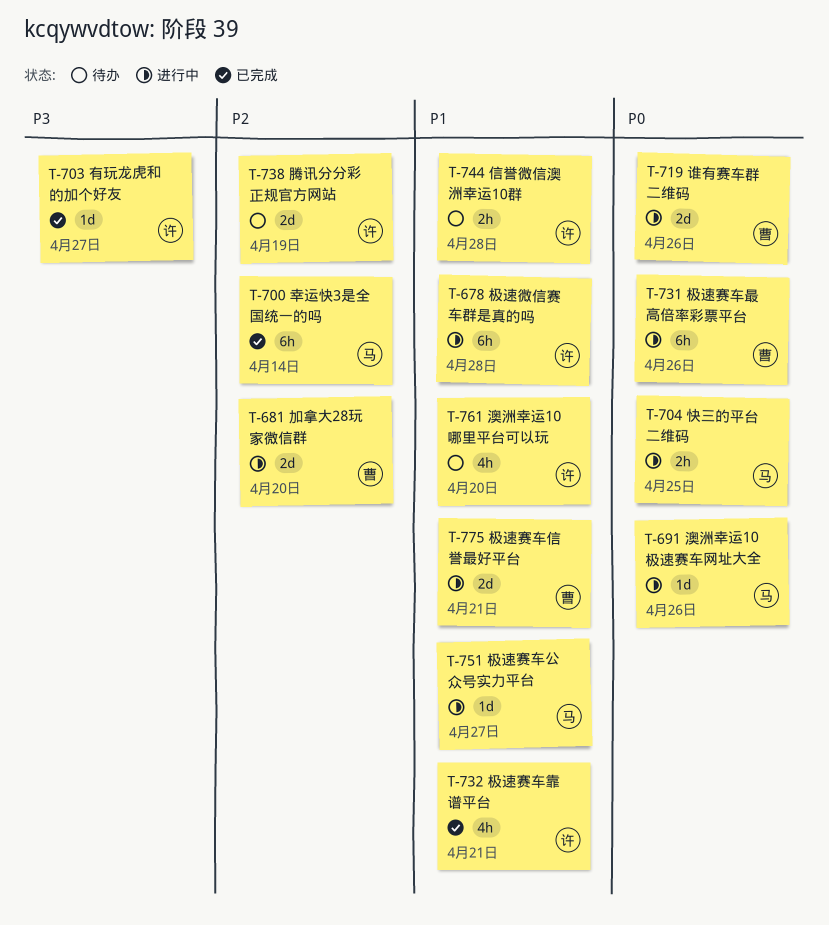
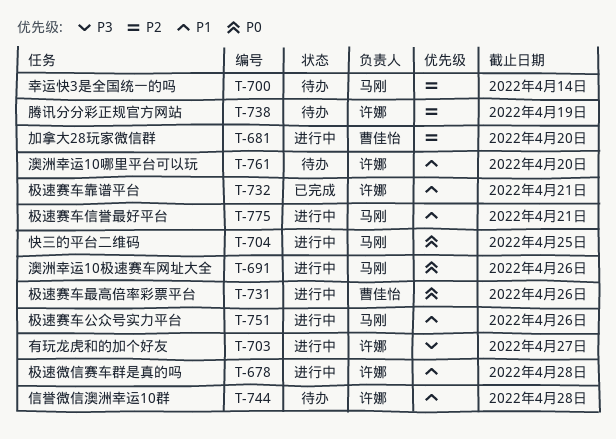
T-700, status: 已完成 -> 待办
T-703, status: 已完成 -> 进行中
T-719: present -> none
T-751, due: Apr 27 -> Apr 26
T-775, owner: 曹佳怡 -> 马刚

